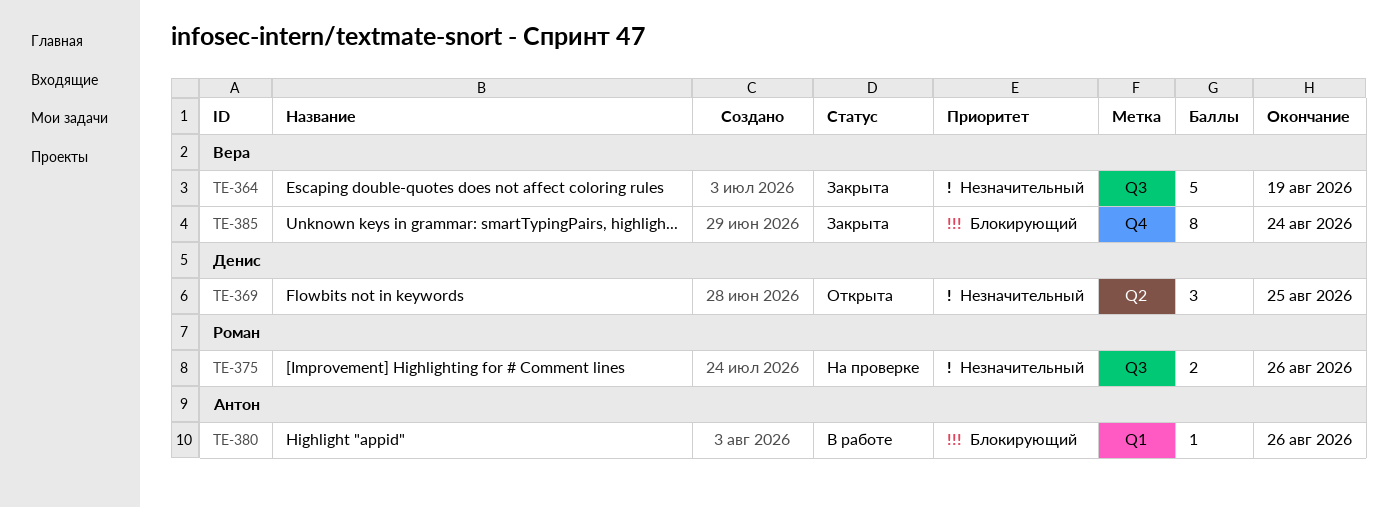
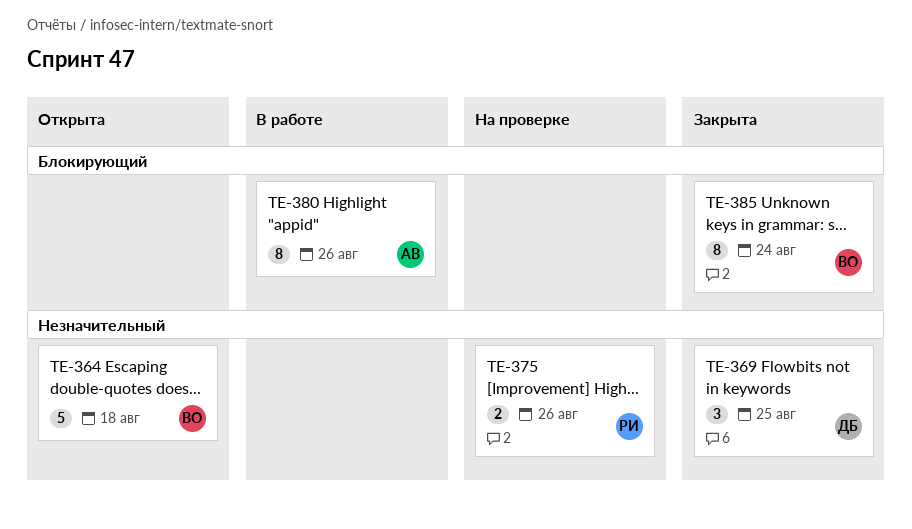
TE-364, status: Закрыта -> Открыта
TE-364, due: Aug 19 -> Aug 18
TE-369, status: Открыта -> Закрыта
TE-380, estimate: 1 -> 8

